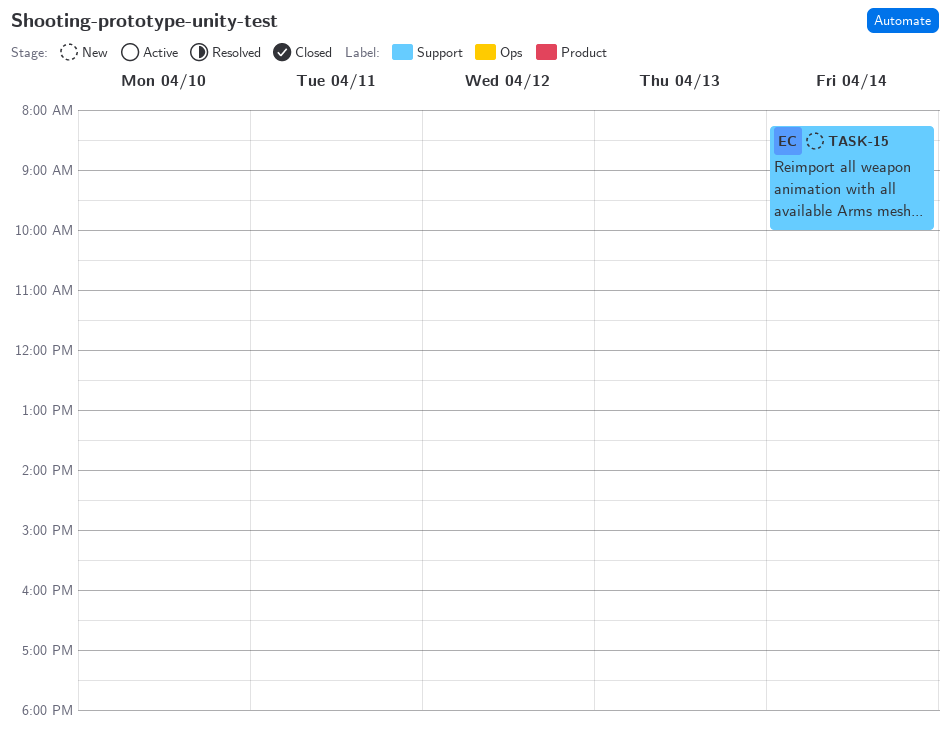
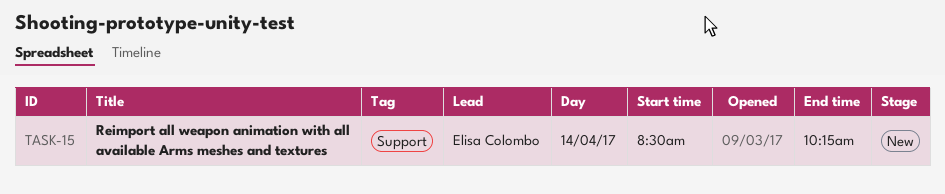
TASK-15, begins: 08:15 -> 08:30
TASK-15, ends: 10:00 -> 10:15

